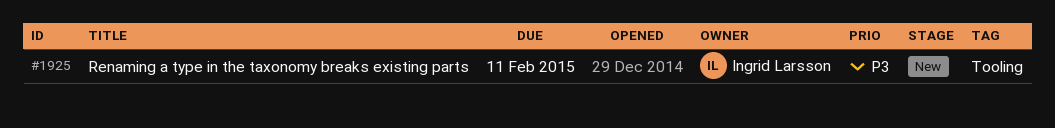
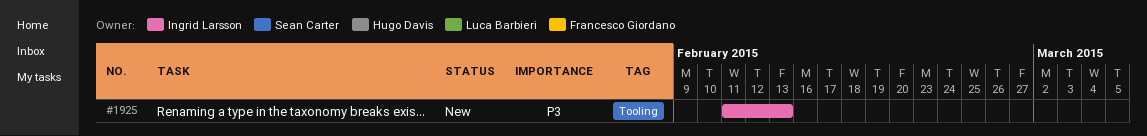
#1925, due: Feb 11 -> Feb 13

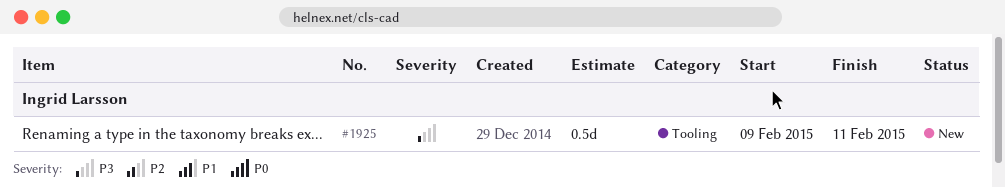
#1925, start: Feb 11 -> Feb 9
#1925, due: Feb 13 -> Feb 11

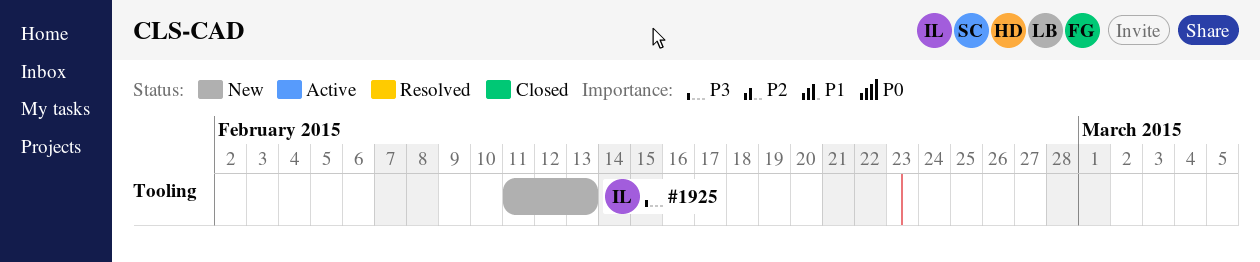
#1925, start: Feb 9 -> Feb 11
#1925, due: Feb 11 -> Feb 13

